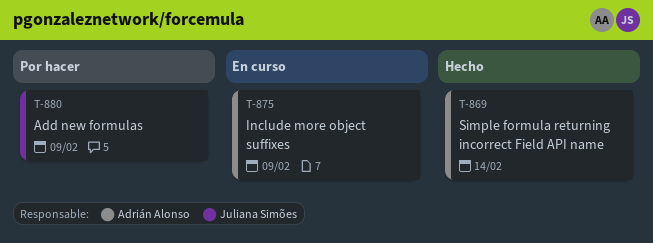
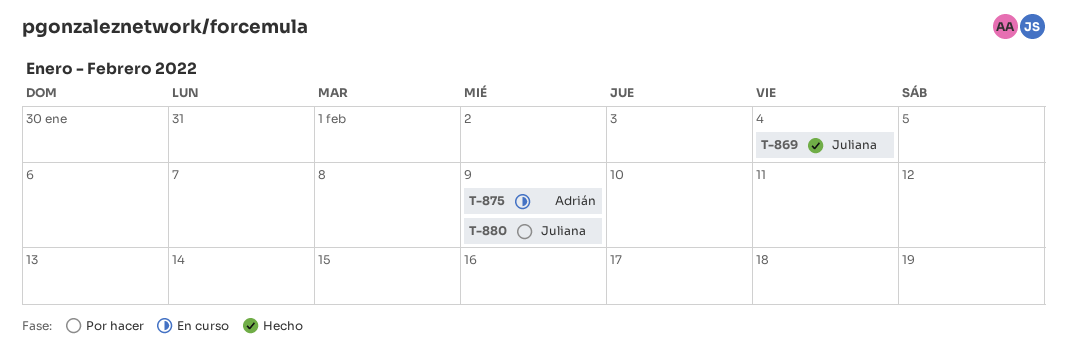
T-869, owner: Adrián Alonso -> Juliana Simões
T-869, due: Feb 14 -> Feb 4

